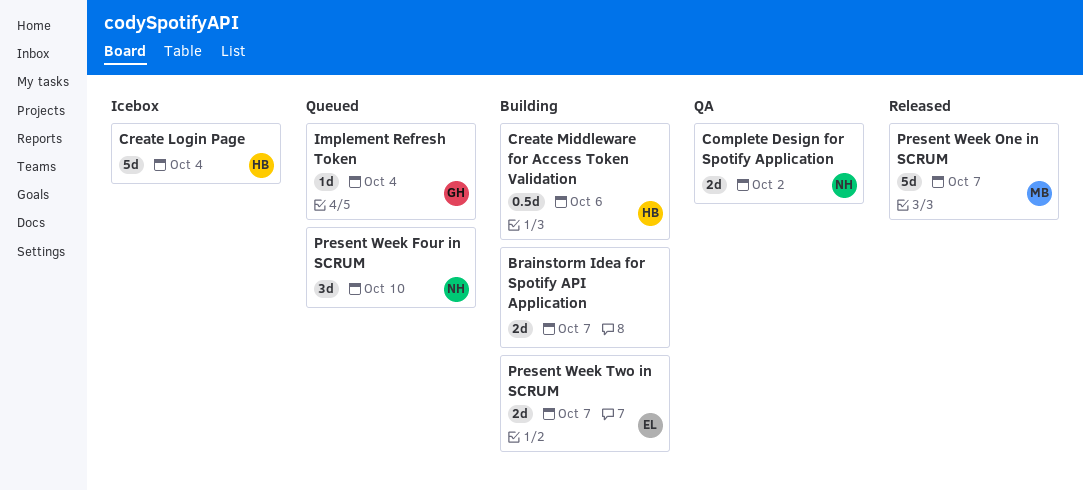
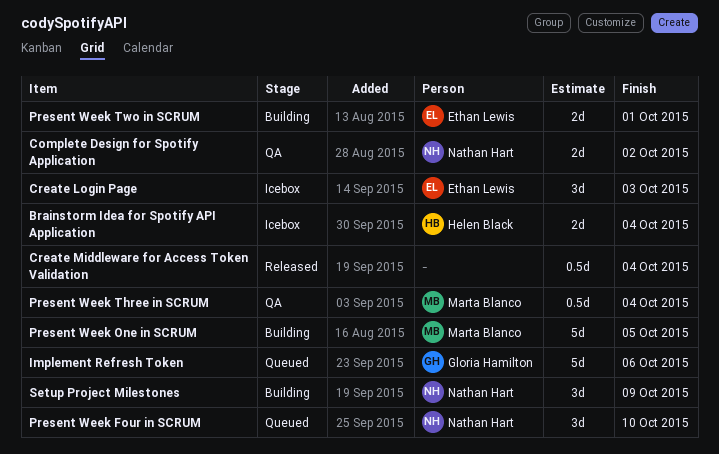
Brainstorm Idea for Spotify API Application, status: Building -> Icebox
Brainstorm Idea for Spotify API Application, owner: none -> Helen Black
Brainstorm Idea for Spotify API Application, due: Oct 7 -> Oct 4
Create Login Page, owner: Helen Black -> Ethan Lewis
Create Login Page, estimate: 5d -> 3d
Create Login Page, due: Oct 4 -> Oct 3
Create Middleware for Access Token Validation, status: Building -> Released
Create Middleware for Access Token Validation, owner: Helen Black -> none
Create Middleware for Access Token Validation, due: Oct 6 -> Oct 4
Implement Refresh Token, estimate: 1d -> 5d
Implement Refresh Token, due: Oct 4 -> Oct 6
Present Week One in SCRUM, status: Released -> Building
Present Week One in SCRUM, due: Oct 7 -> Oct 5
Present Week Three in SCRUM: none -> present
Present Week Two in SCRUM, due: Oct 7 -> Oct 1
Setup Project Milestones: none -> present

